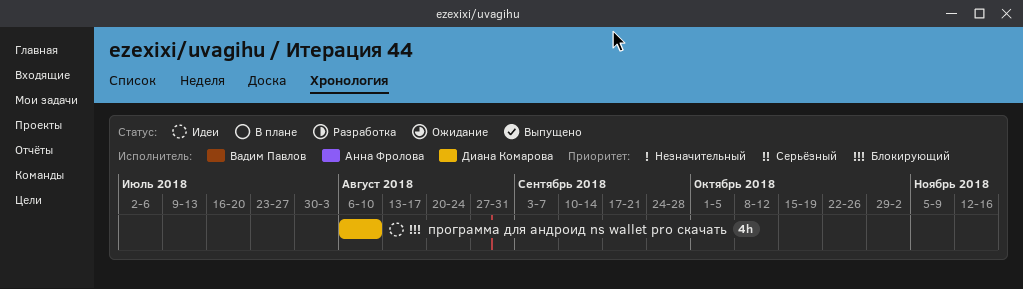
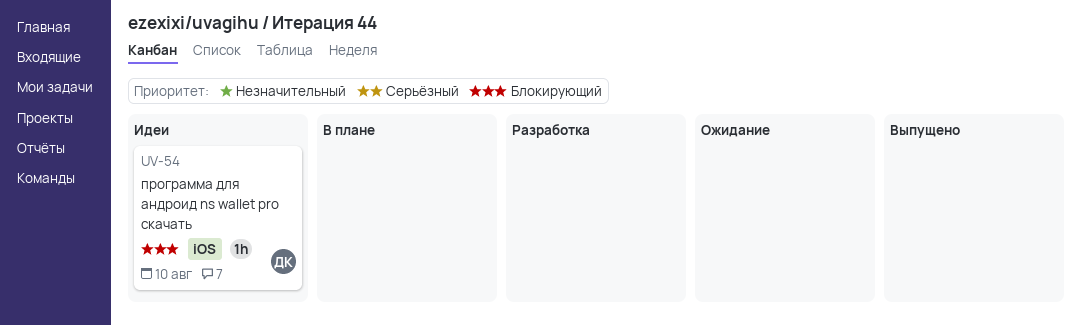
программа для андроид ns wallet pro скачать, estimate: 4h -> 1h

